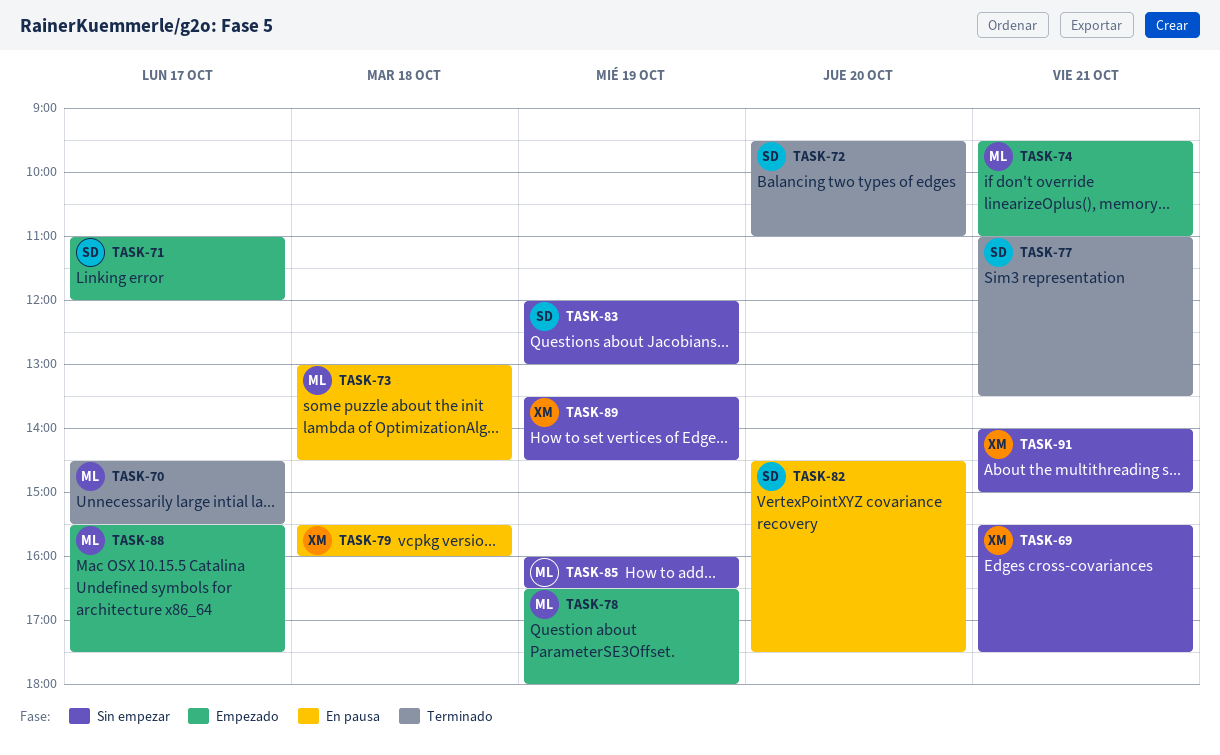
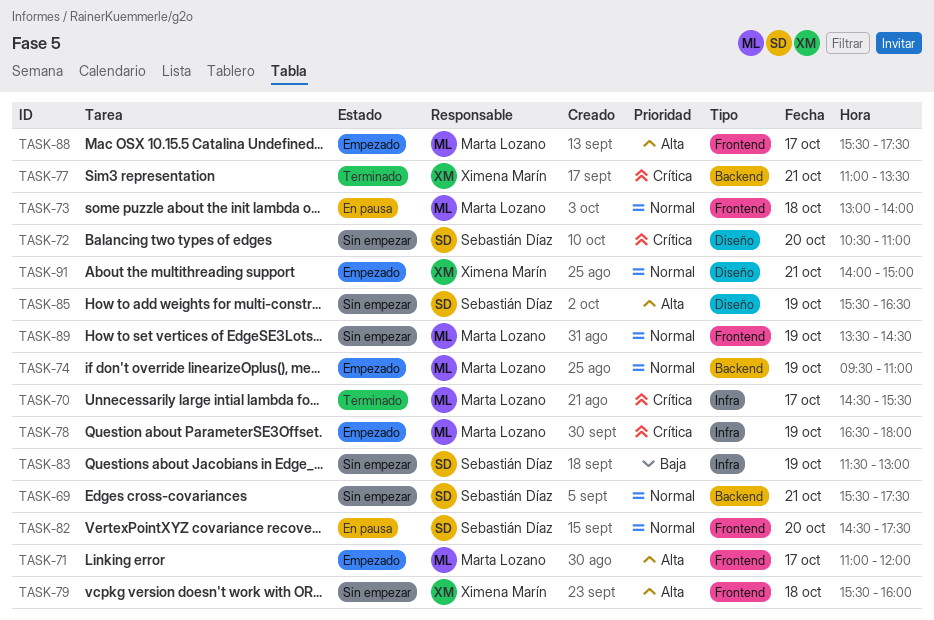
TASK-69, owner: Ximena Marín -> Sebastián Díaz
TASK-71, owner: Sebastián Díaz -> Marta Lozano
TASK-72, status: Terminado -> Sin empezar
TASK-72, begins: 09:30 -> 10:30
TASK-73, ends: 14:30 -> 14:00
TASK-74, day: Oct 21 -> Oct 19
TASK-77, owner: Sebastián Díaz -> Ximena Marín
TASK-79, status: En pausa -> Sin empezar
TASK-83, begins: 12:00 -> 11:30
TASK-85, owner: Marta Lozano -> Sebastián Díaz
TASK-85, begins: 16:00 -> 15:30
TASK-89, owner: Ximena Marín -> Marta Lozano
TASK-91, status: Sin empezar -> Empezado

